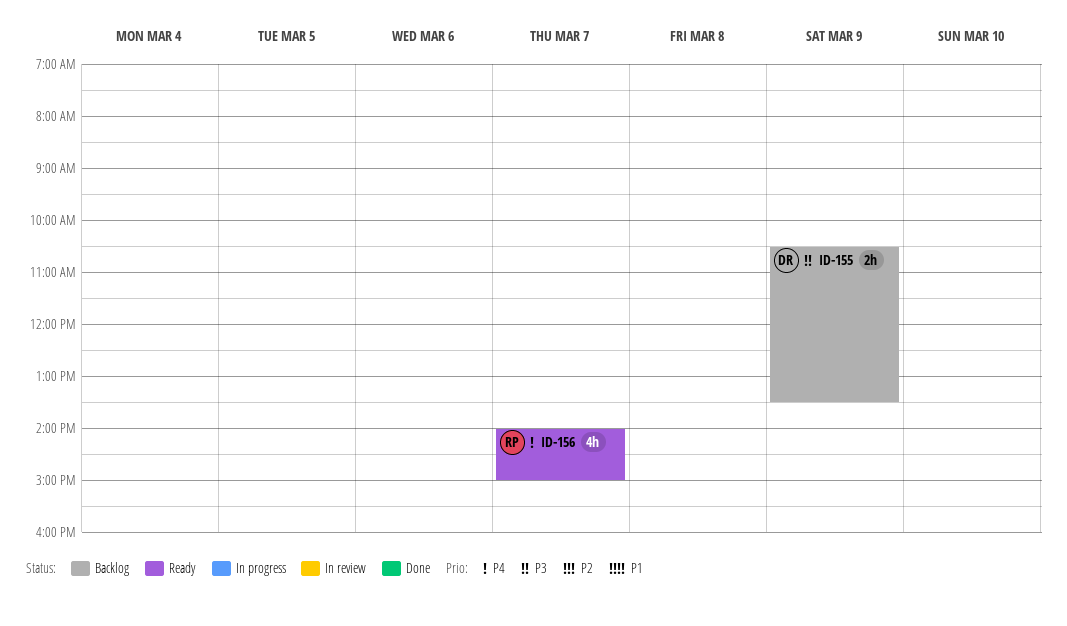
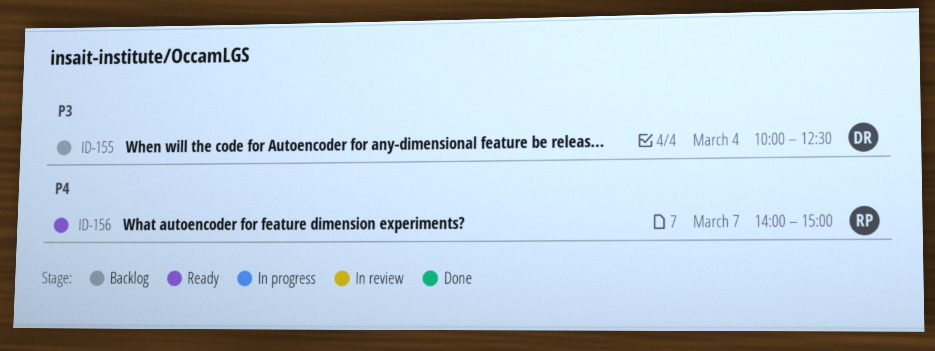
ID-155, day: Mar 9 -> Mar 4
ID-155, begins: 10:30 -> 10:00
ID-155, ends: 13:30 -> 12:30

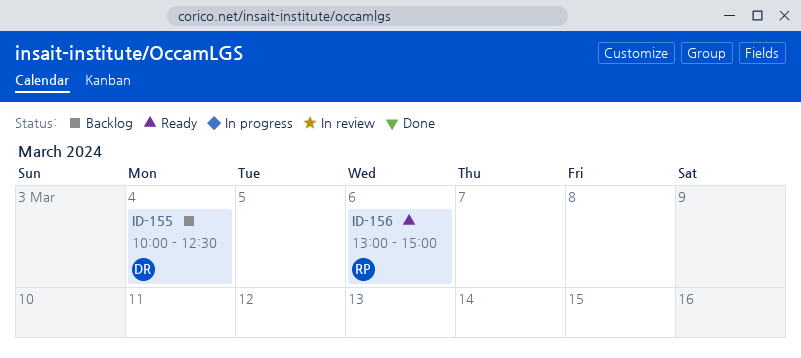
ID-156, day: Mar 7 -> Mar 6
ID-156, begins: 14:00 -> 13:00

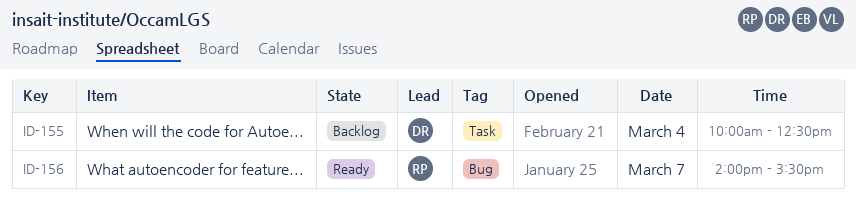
ID-156, day: Mar 6 -> Mar 7
ID-156, begins: 13:00 -> 14:00
ID-156, ends: 15:00 -> 15:30

